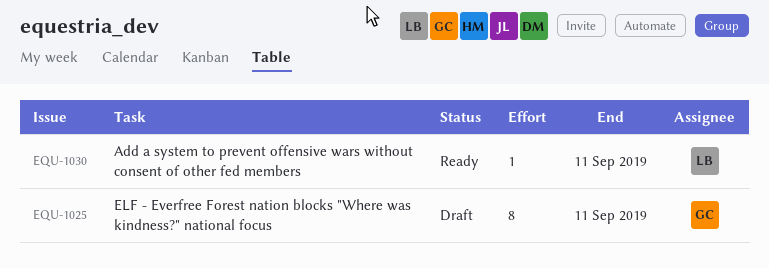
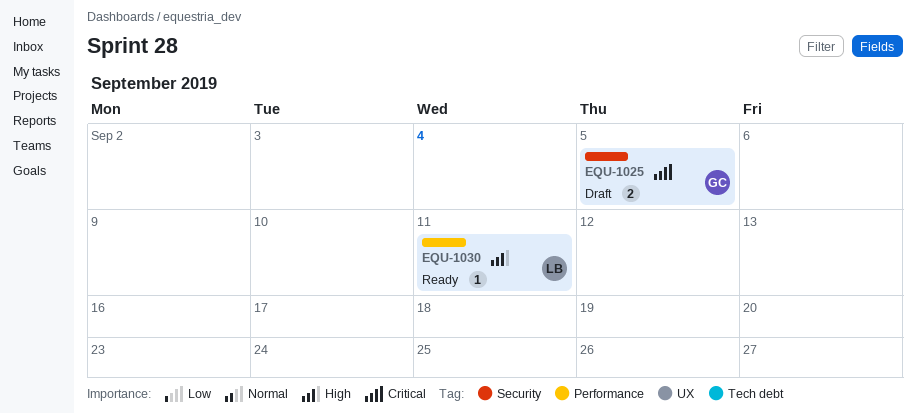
EQU-1025, estimate: 8 -> 2
EQU-1025, due: Sep 11 -> Sep 5

